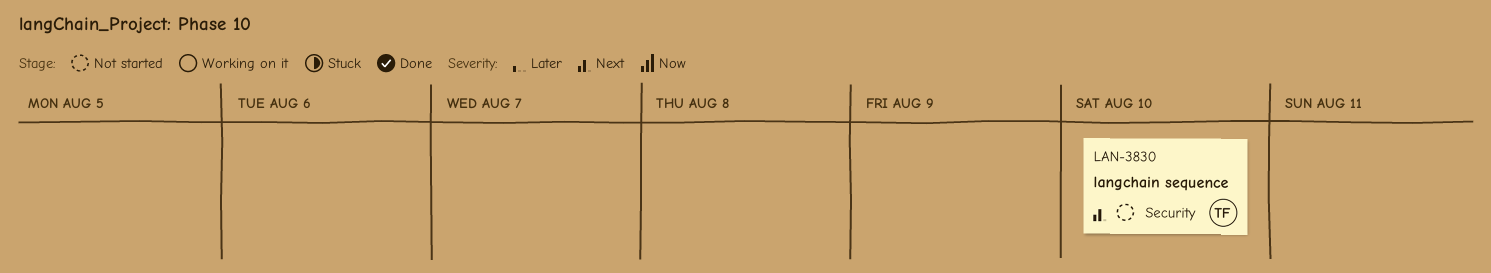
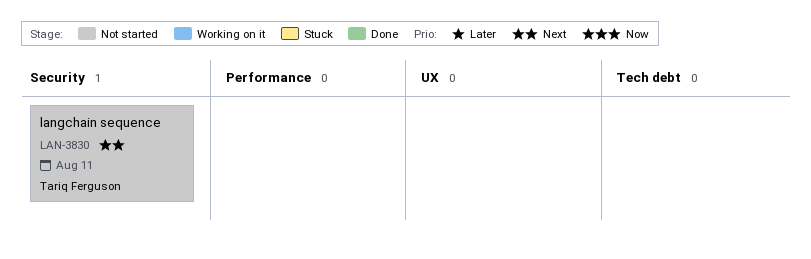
LAN-3830, due: Aug 10 -> Aug 11

